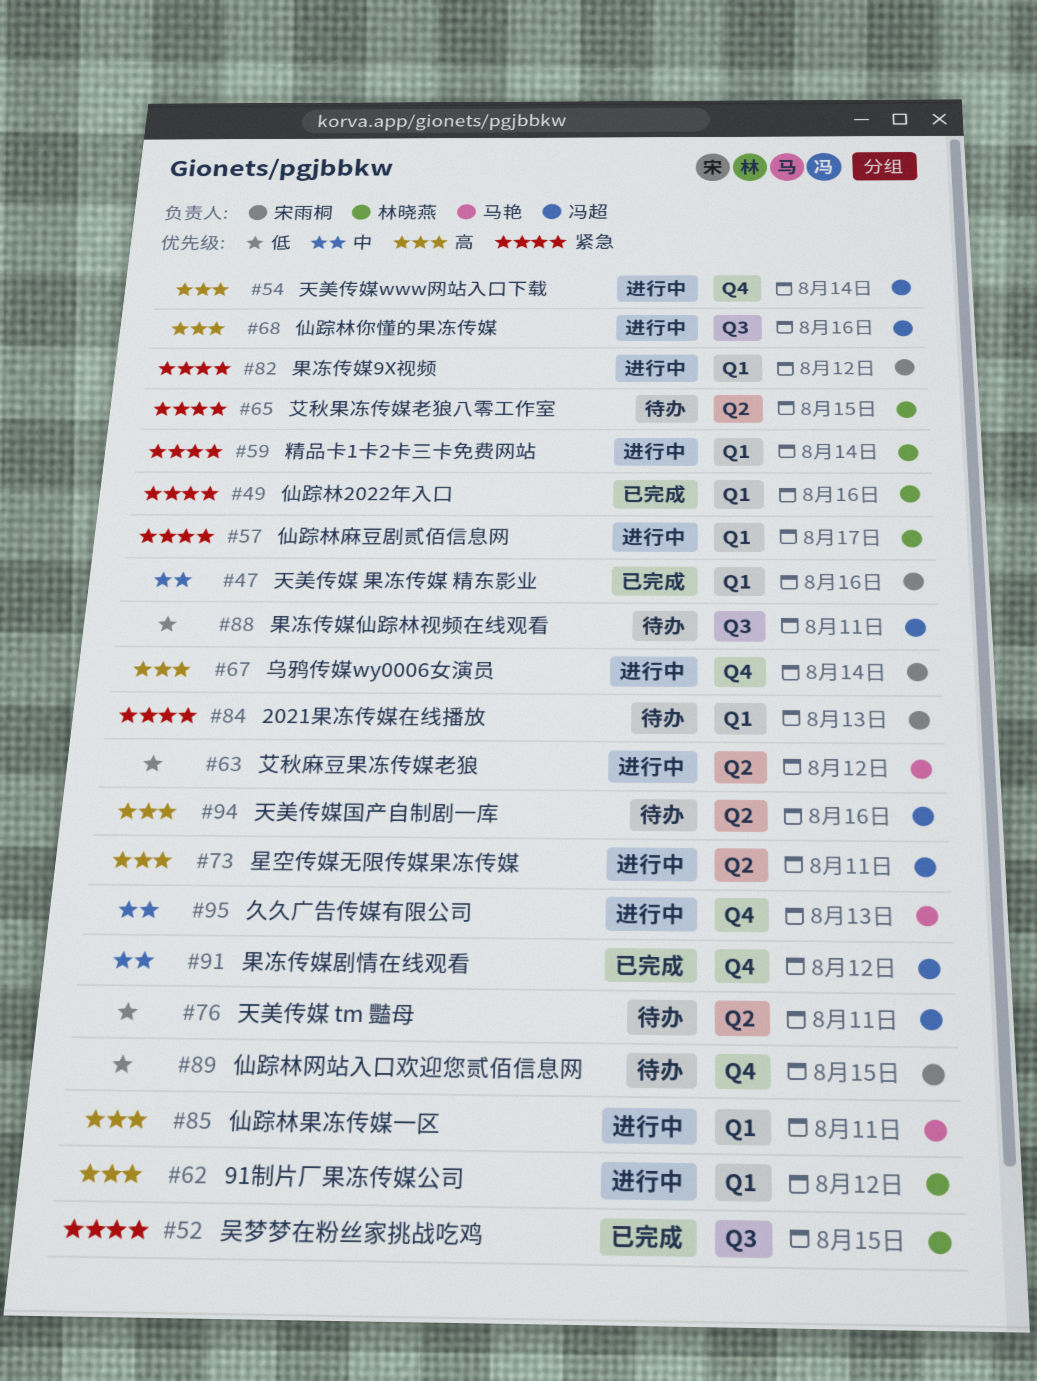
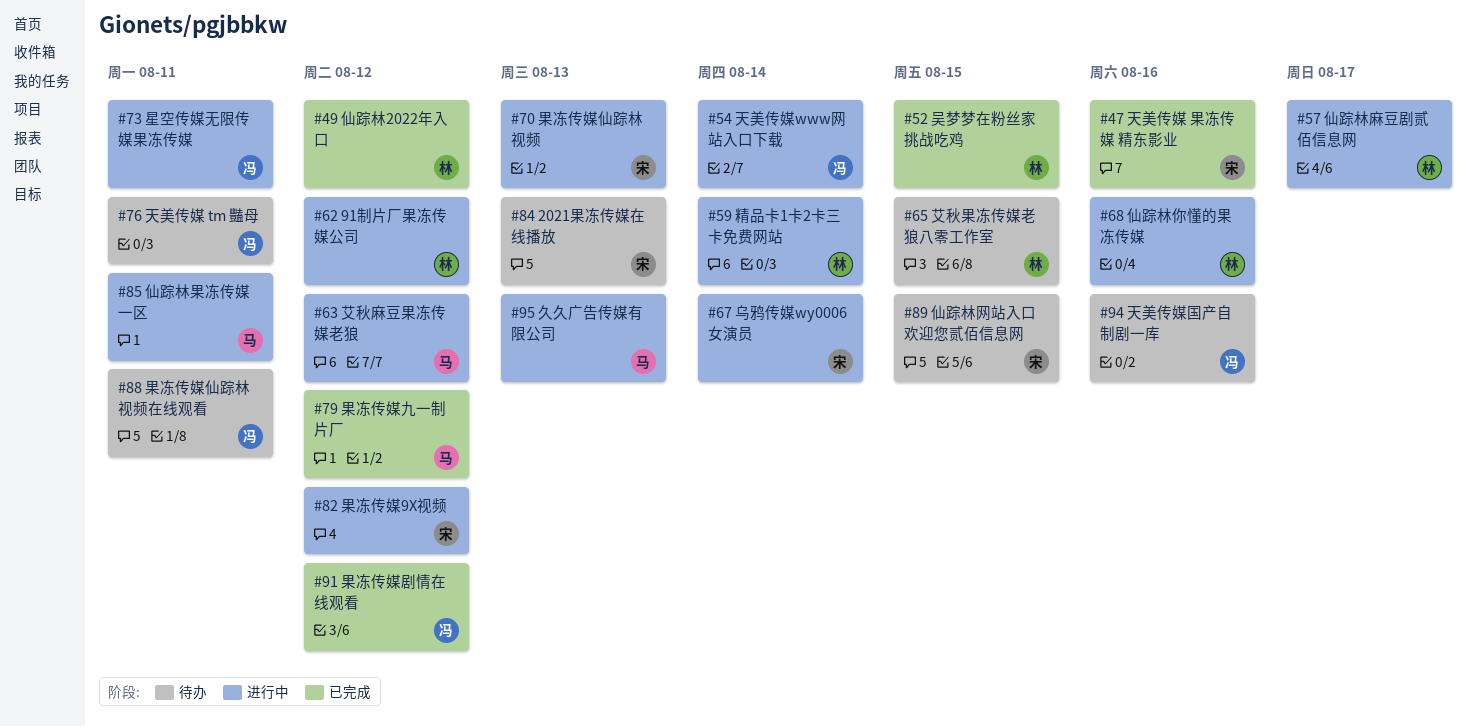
#49, due: Aug 16 -> Aug 12
#68, owner: 冯超 -> 林晓燕
#70: none -> present
#79: none -> present

